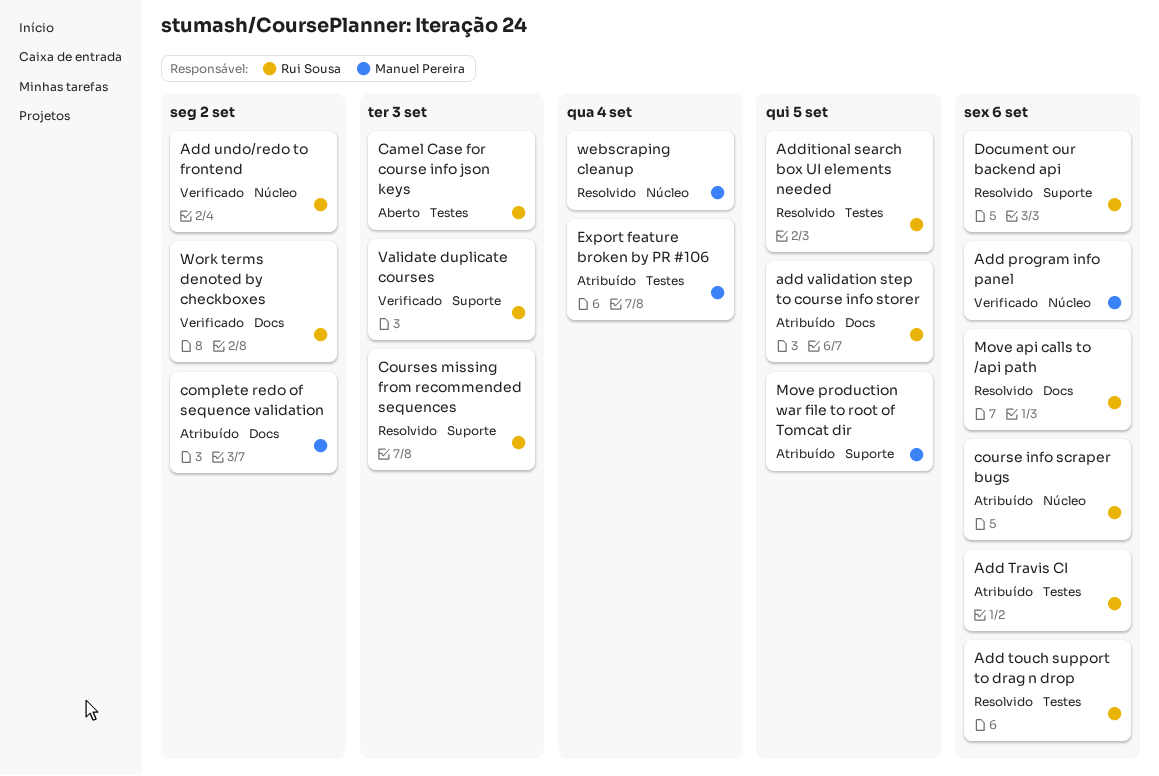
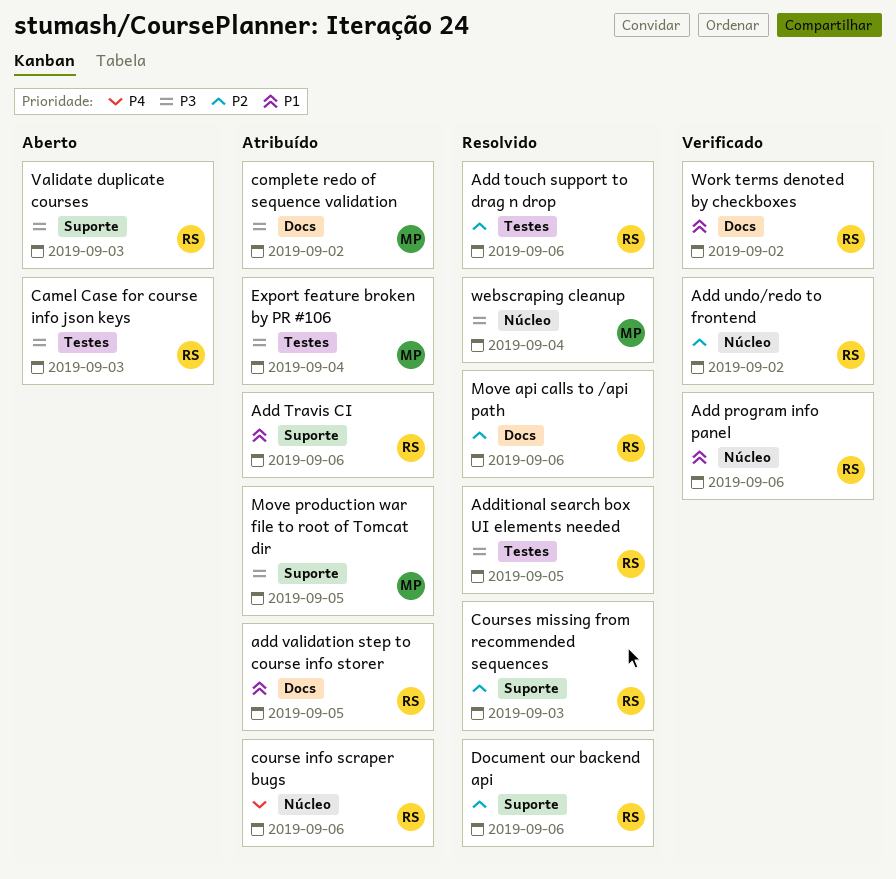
Add program info panel, owner: Manuel Pereira -> Rui Sousa
Add Travis CI, label: Testes -> Suporte
Validate duplicate courses, status: Verificado -> Aberto

